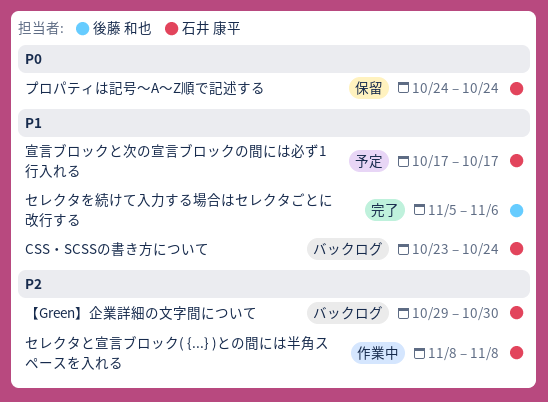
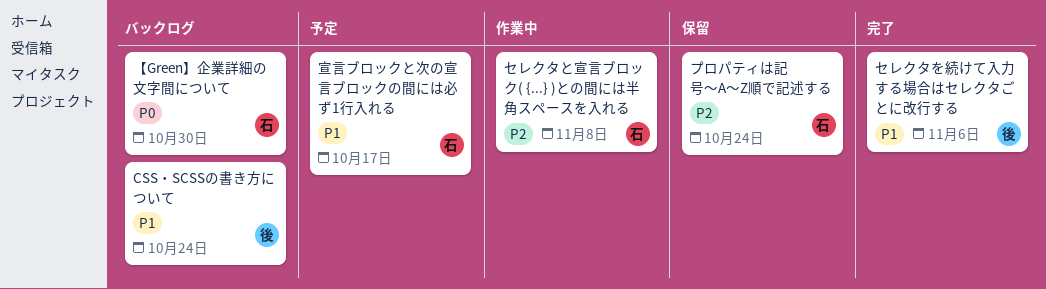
CSS・SCSSの書き方について, owner: 石井 康平 -> 後藤 和也
【Green】企業詳細の文字間について, priority: P2 -> P0
プロパティは記号〜A〜Z順で記述する, priority: P0 -> P2

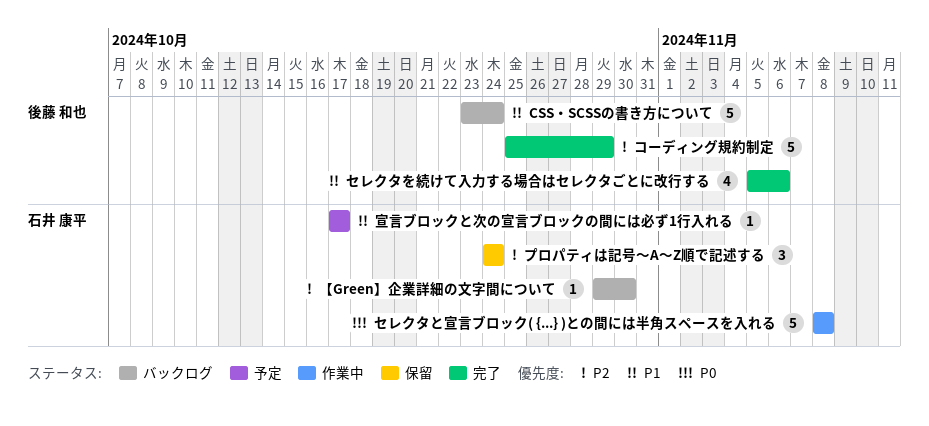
【Green】企業詳細の文字間について, priority: P0 -> P2
コーディング規約制定: none -> present
セレクタと宣言ブロック( {...} )との間には半角スペースを入れる, priority: P2 -> P0

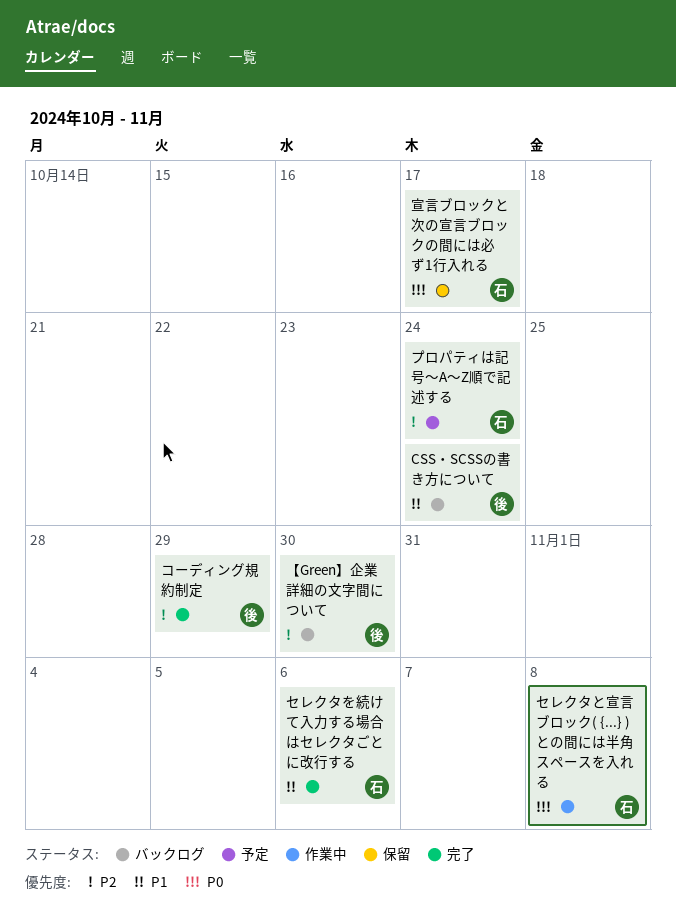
【Green】企業詳細の文字間について, owner: 石井 康平 -> 後藤 和也
セレクタを続けて入力する場合はセレクタごとに改行する, owner: 後藤 和也 -> 石井 康平
プロパティは記号〜A〜Z順で記述する, status: 保留 -> 予定
宣言ブロックと次の宣言ブロックの間には必ず1行入れる, status: 予定 -> 保留
宣言ブロックと次の宣言ブロックの間には必ず1行入れる, priority: P1 -> P0

